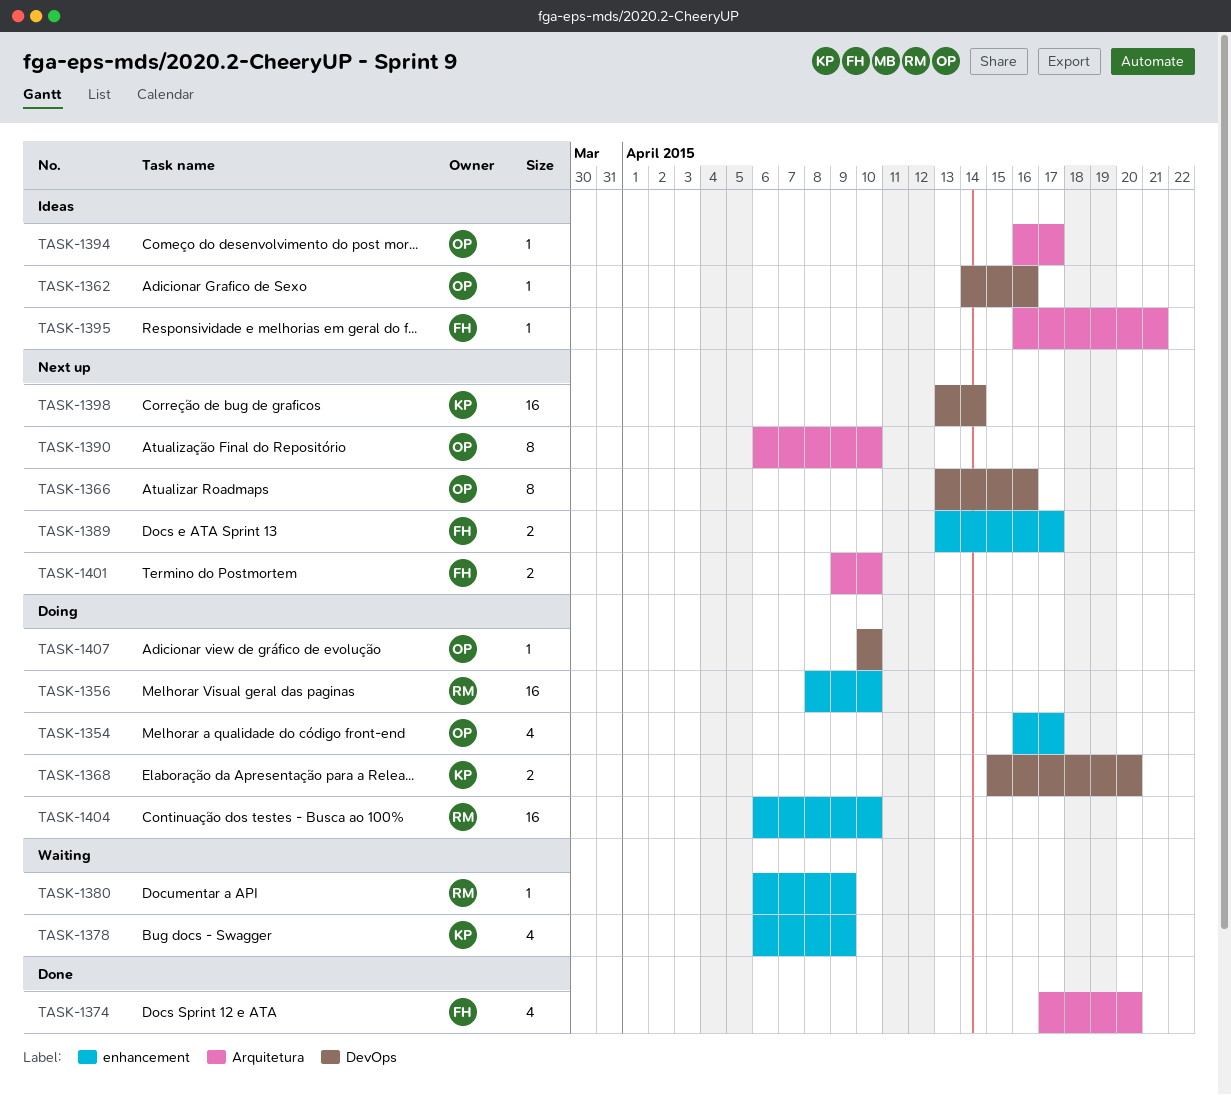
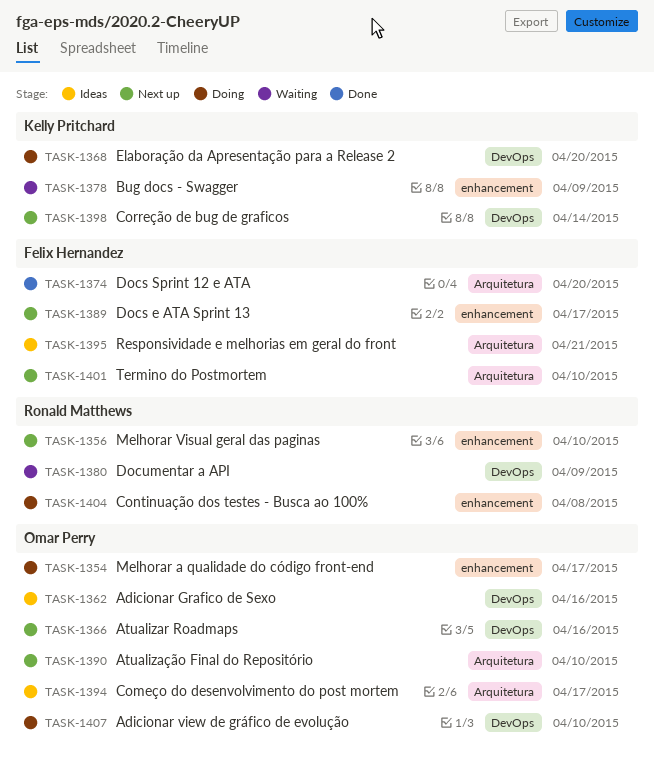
TASK-1356, status: Doing -> Next up
TASK-1380, label: enhancement -> DevOps
TASK-1404, due: Apr 10 -> Apr 8

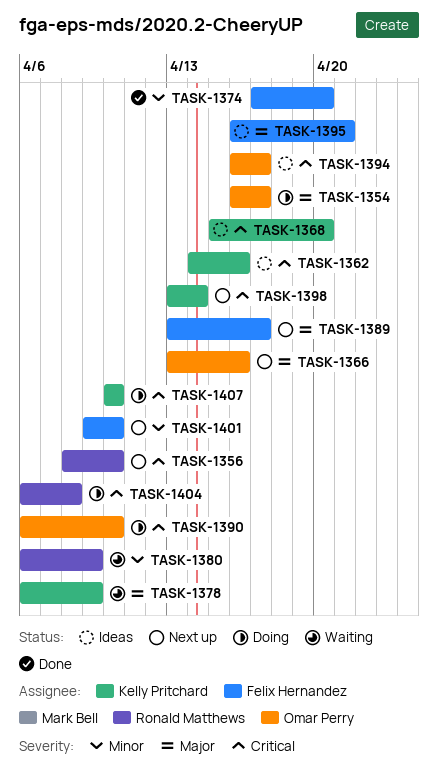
TASK-1362, owner: Omar Perry -> Kelly Pritchard
TASK-1368, status: Doing -> Ideas
TASK-1390, status: Next up -> Doing
TASK-1407, owner: Omar Perry -> Kelly Pritchard

